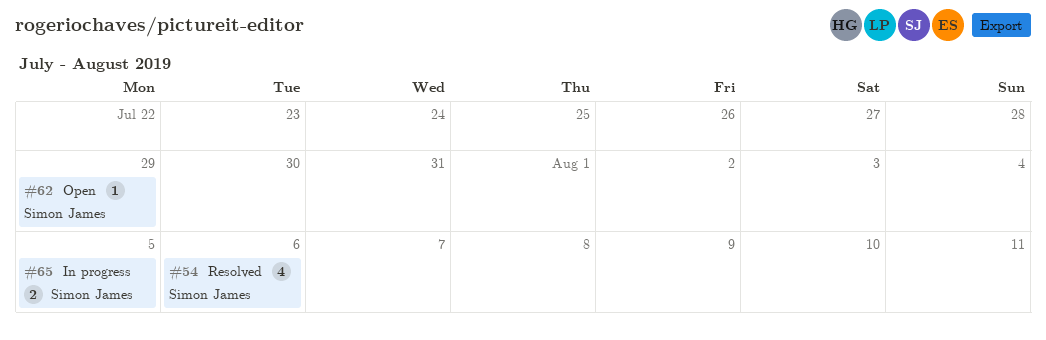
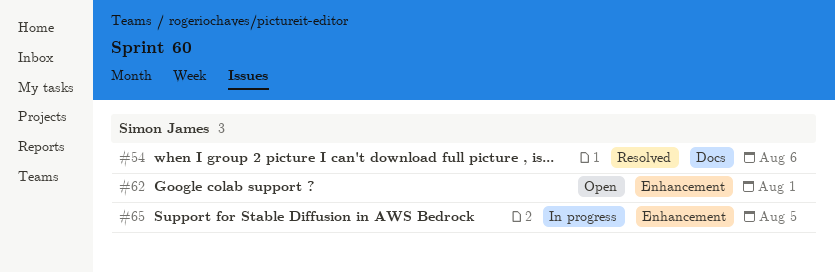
#62, due: Jul 29 -> Aug 1

